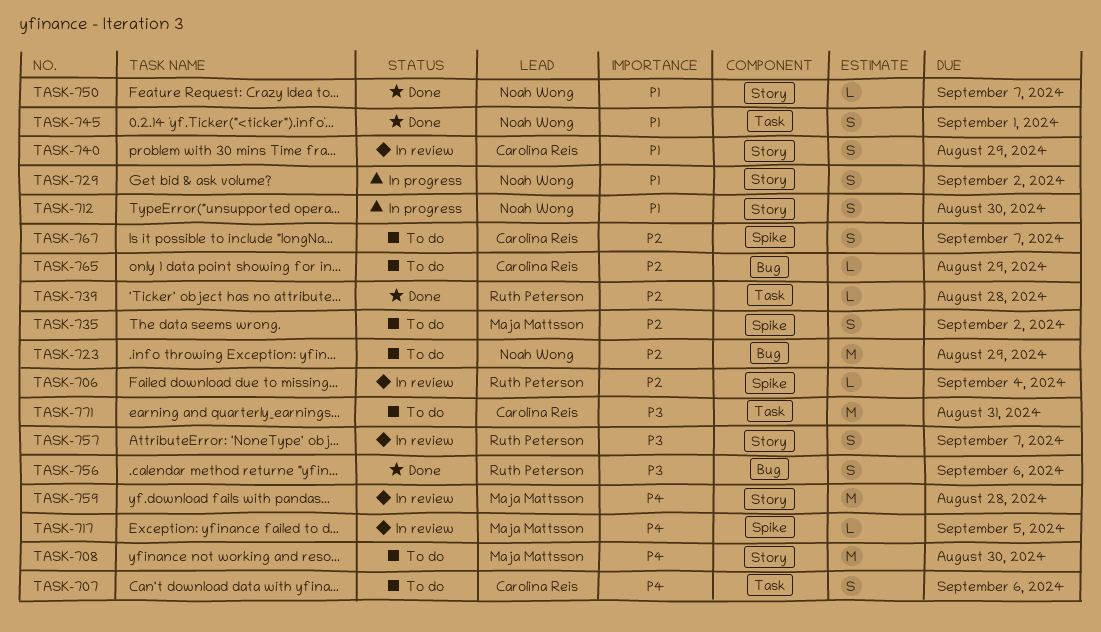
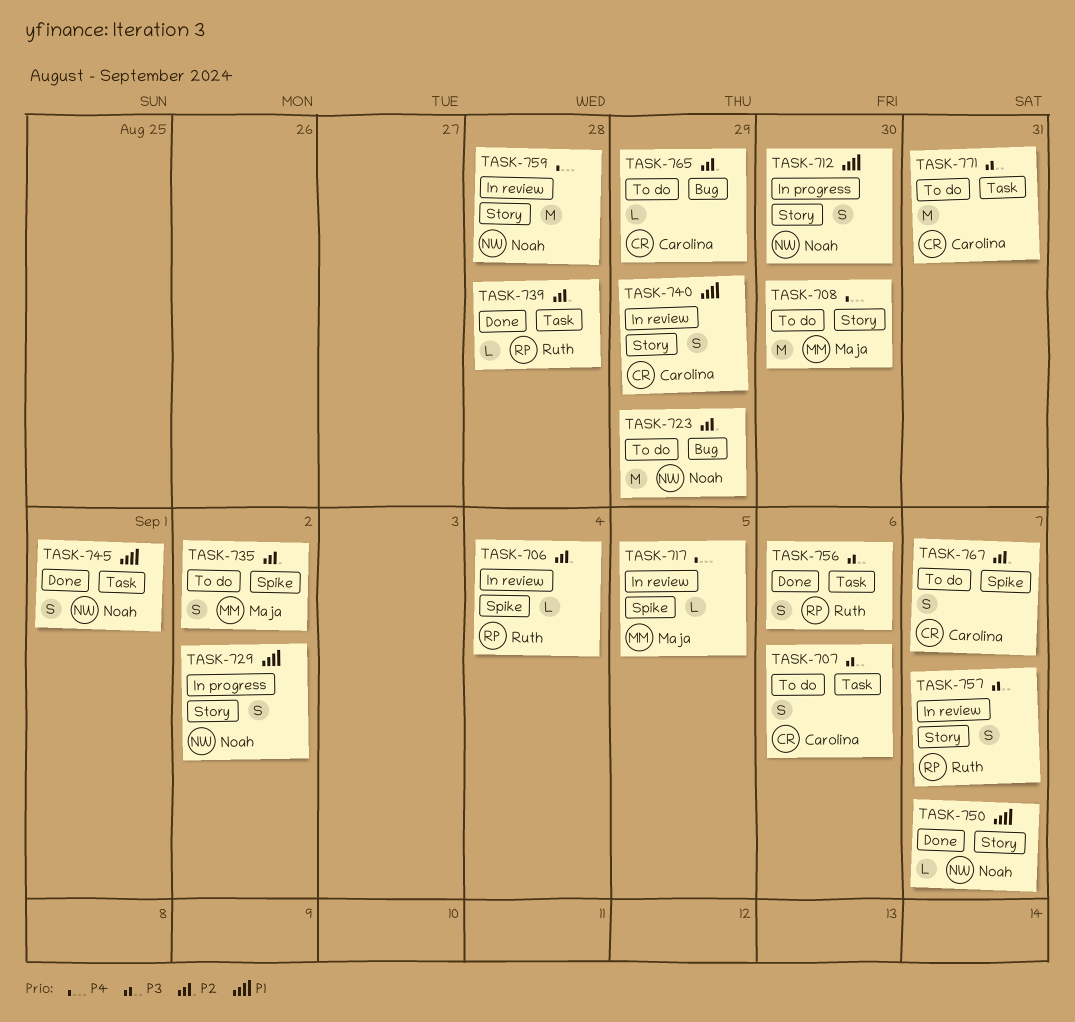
TASK-707, priority: P4 -> P3
TASK-756, label: Bug -> Task
TASK-759, owner: Maja Mattsson -> Noah Wong

